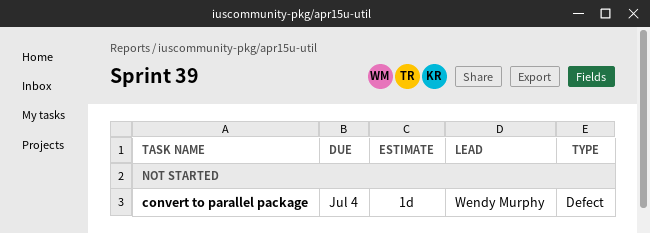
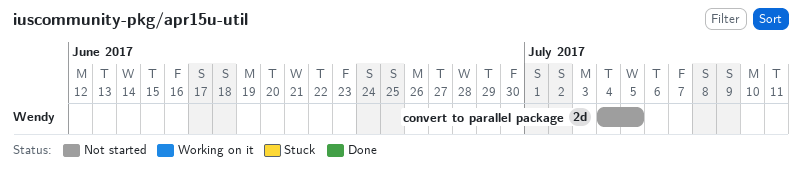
convert to parallel package, estimate: 1d -> 2d
convert to parallel package, due: Jul 4 -> Jul 5

